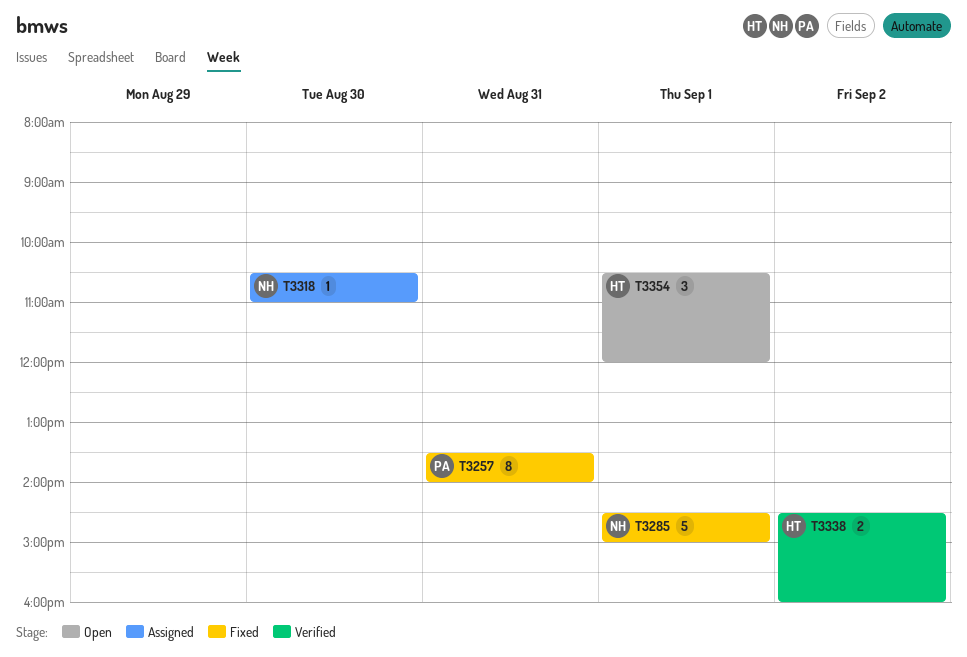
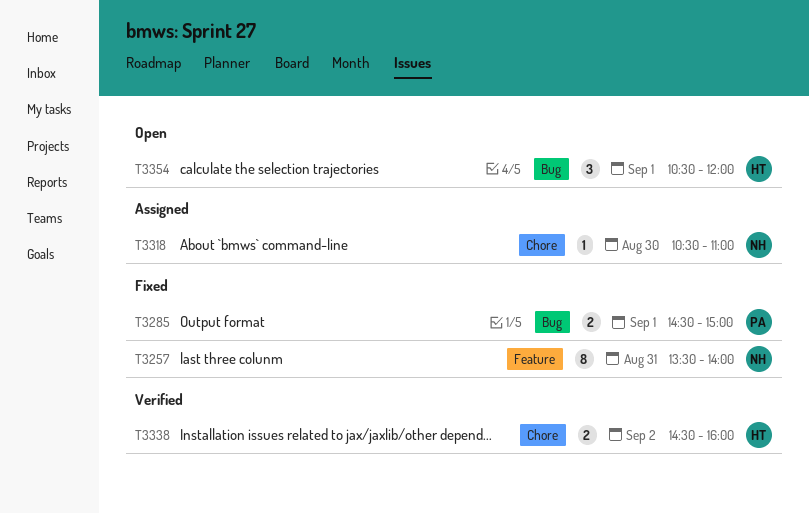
T3257, owner: PA -> NH
T3285, owner: NH -> PA
T3285, estimate: 5 -> 2

